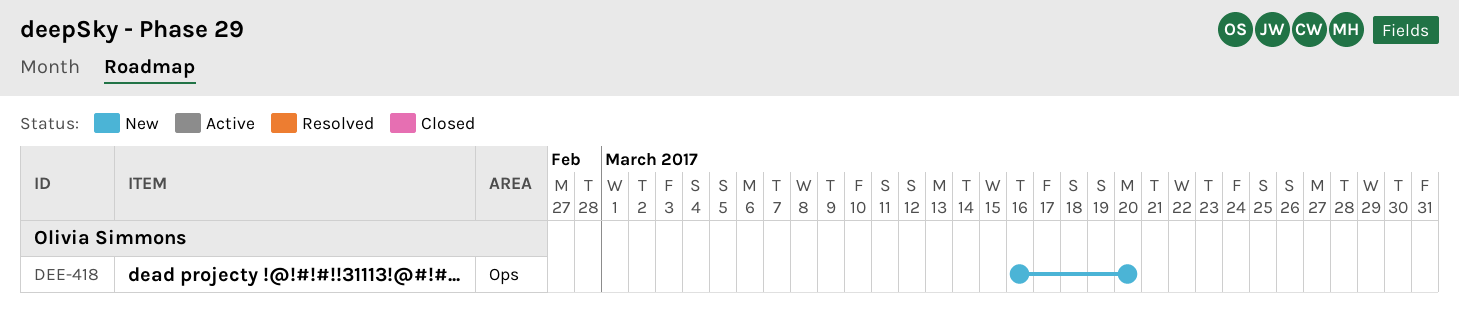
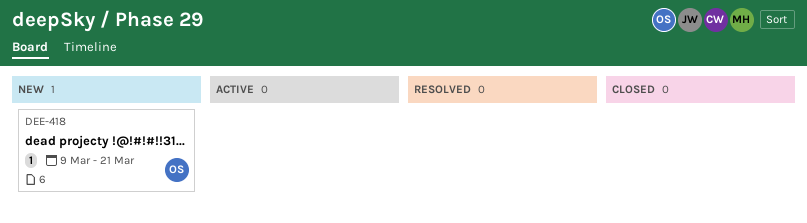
DEE-418, start: Mar 16 -> Mar 9
DEE-418, due: Mar 20 -> Mar 21

